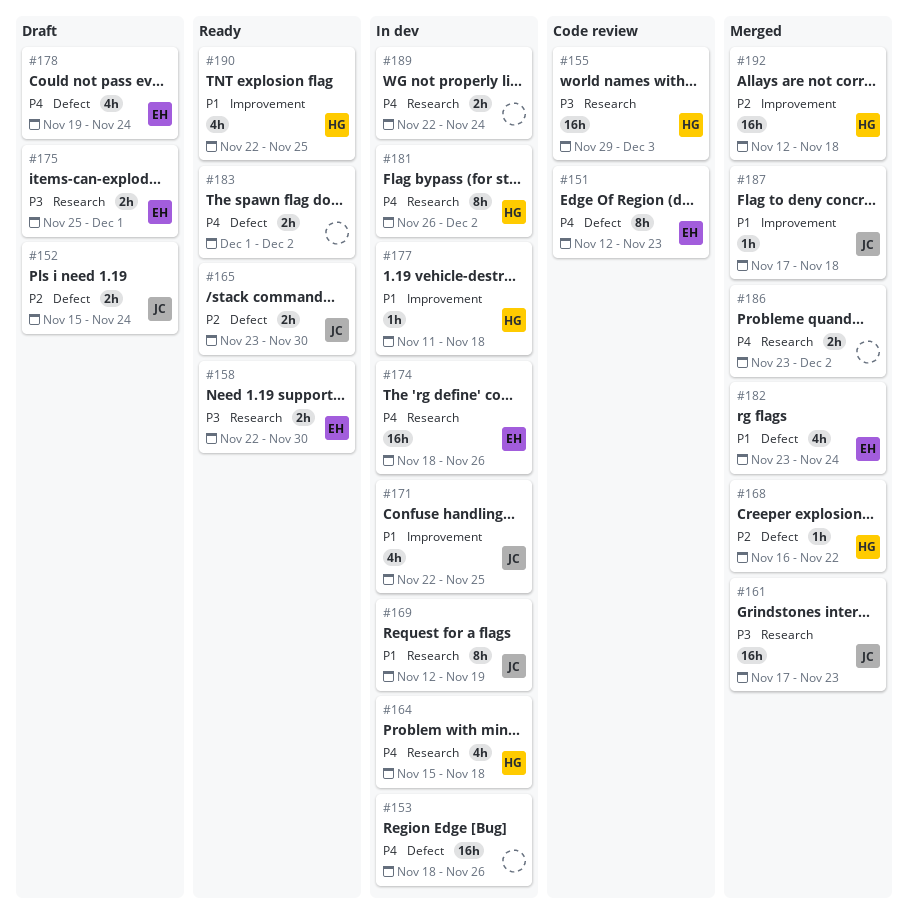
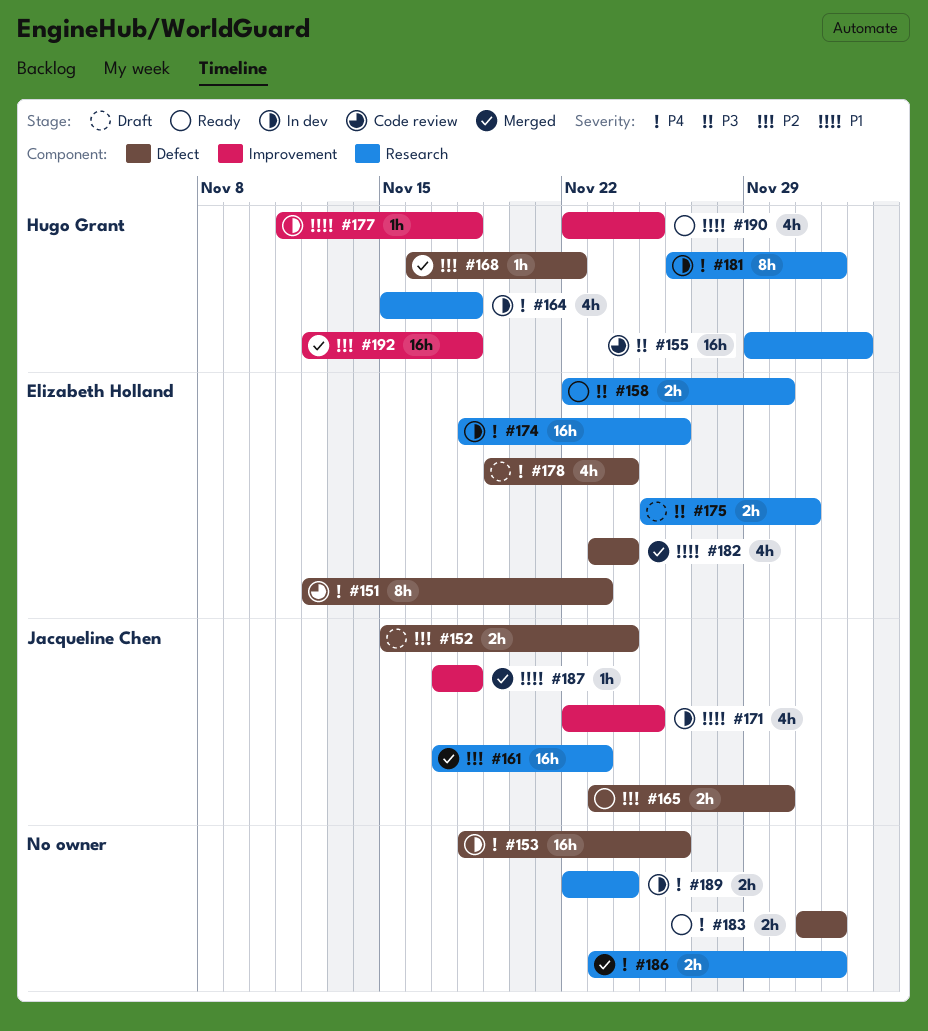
#161, priority: P3 -> P2
#169: present -> none

